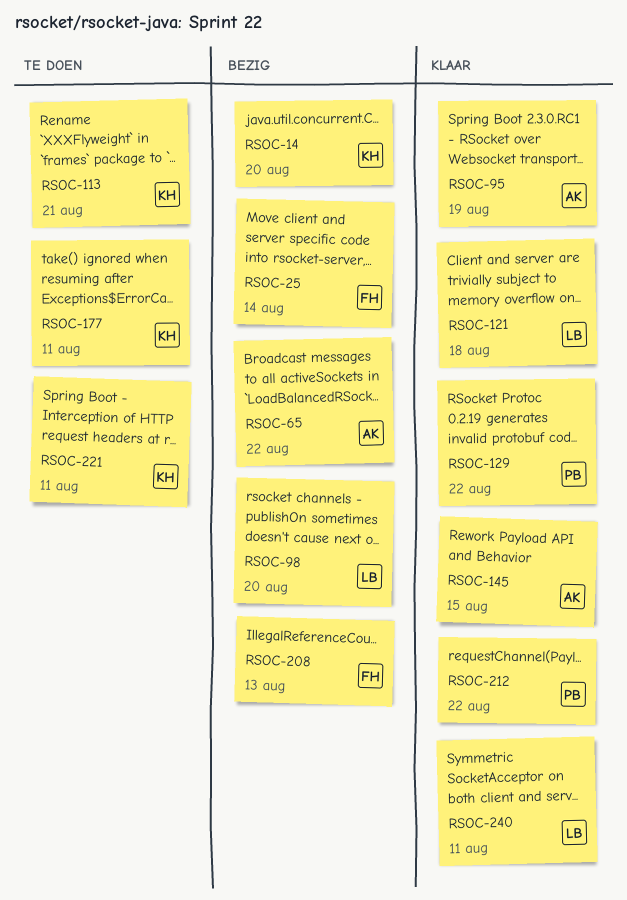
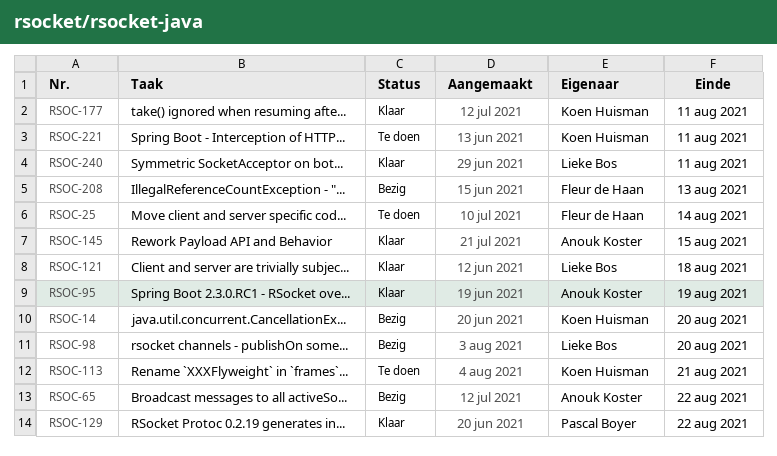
RSOC-25, status: Bezig -> Te doen
RSOC-177, status: Te doen -> Klaar
RSOC-212: present -> none

